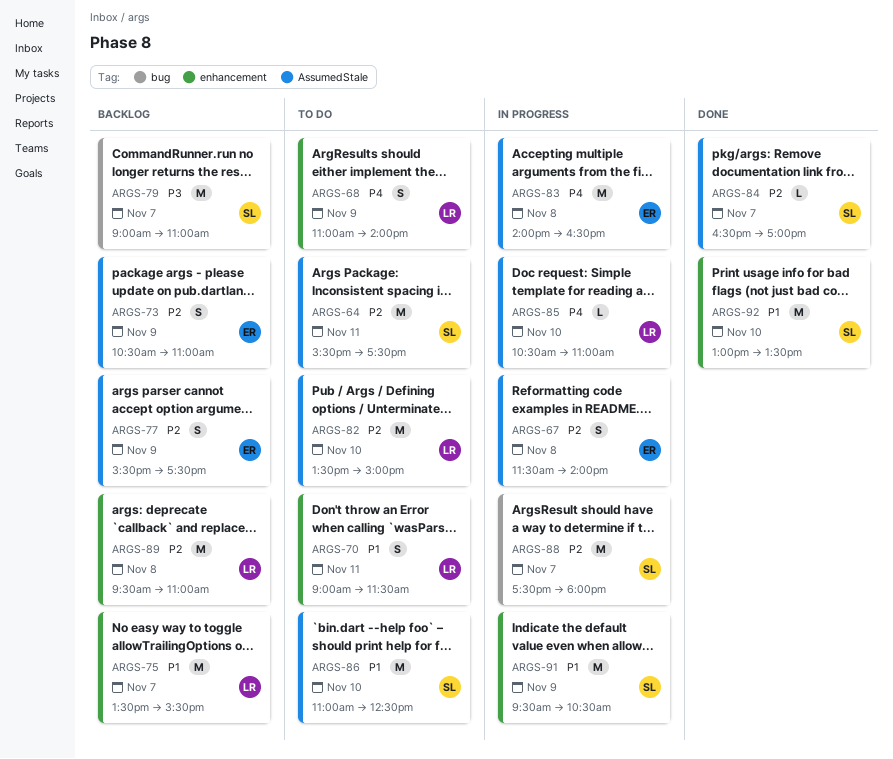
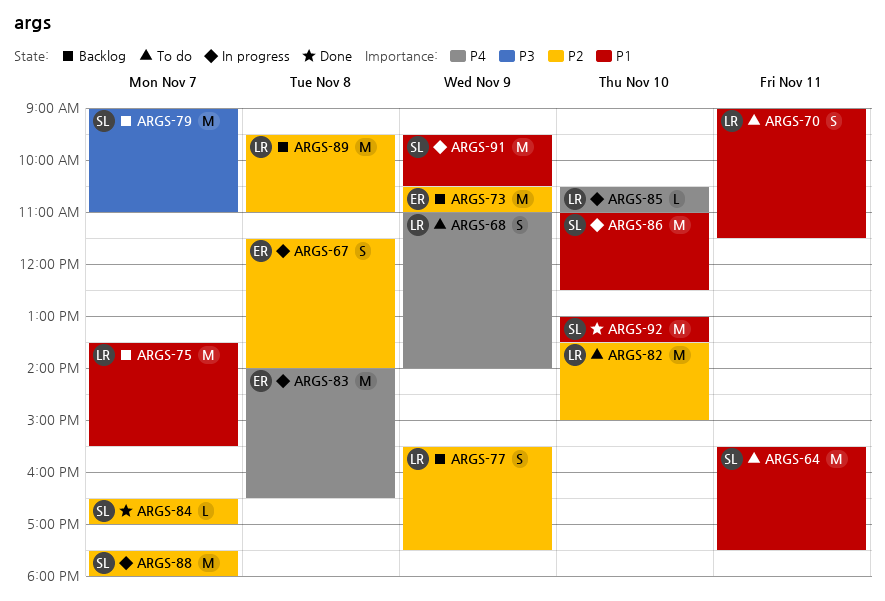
ARGS-64, priority: P2 -> P1
ARGS-73, estimate: S -> M
ARGS-77, owner: ER -> LR
ARGS-86, status: To do -> In progress

